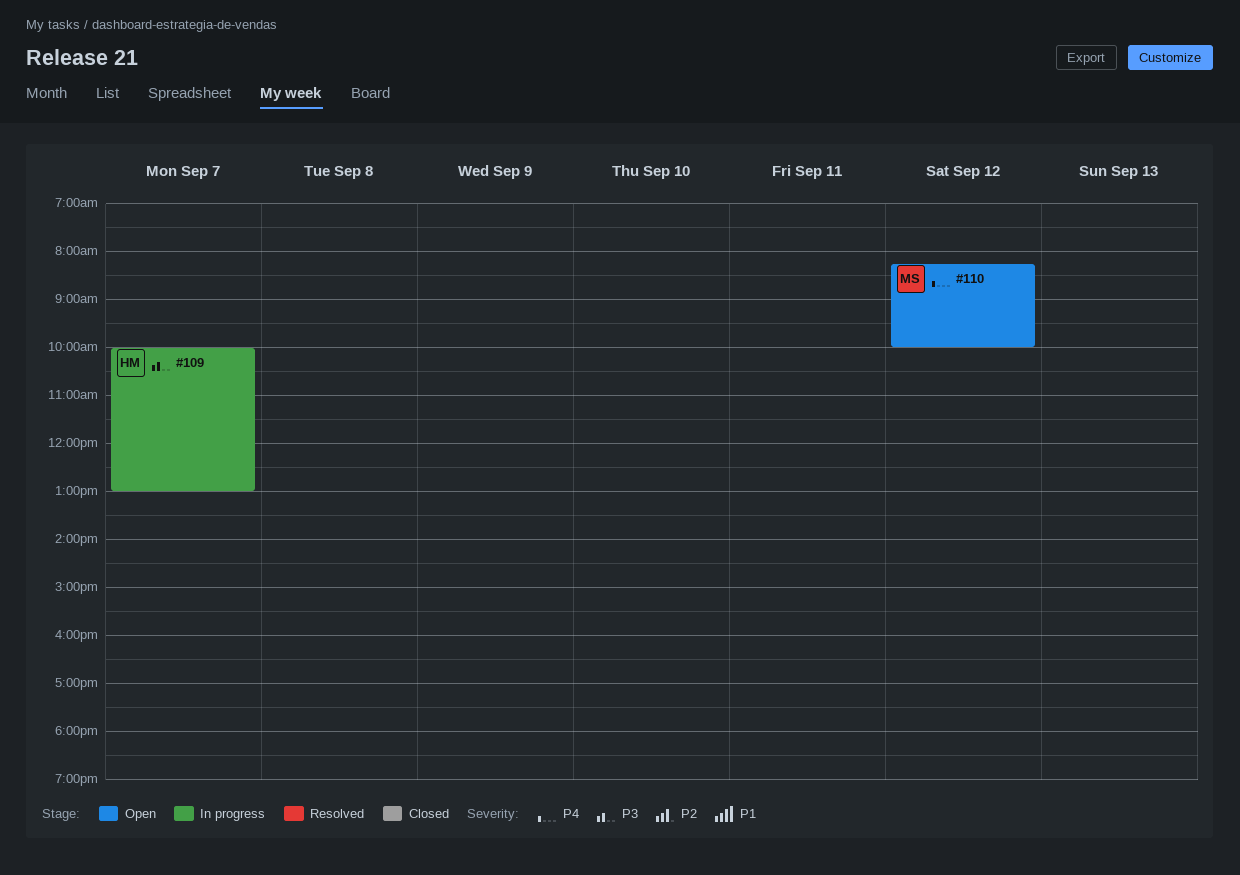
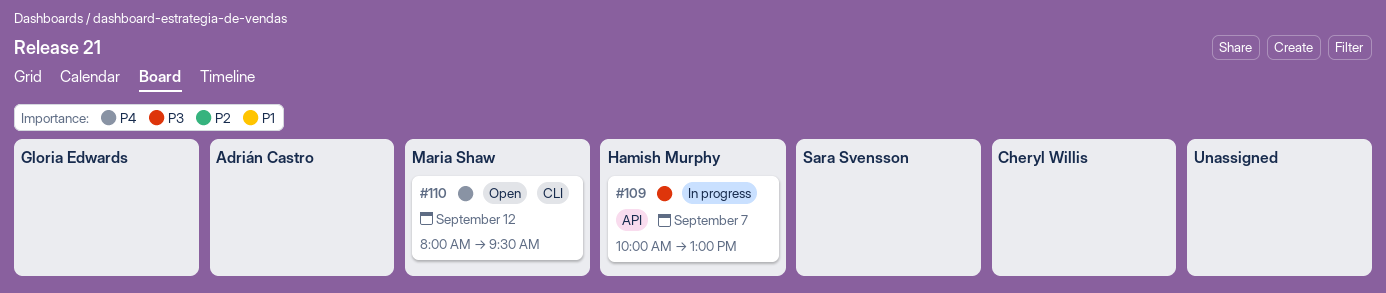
#110, begins: 08:15 -> 08:00
#110, ends: 10:00 -> 09:30

